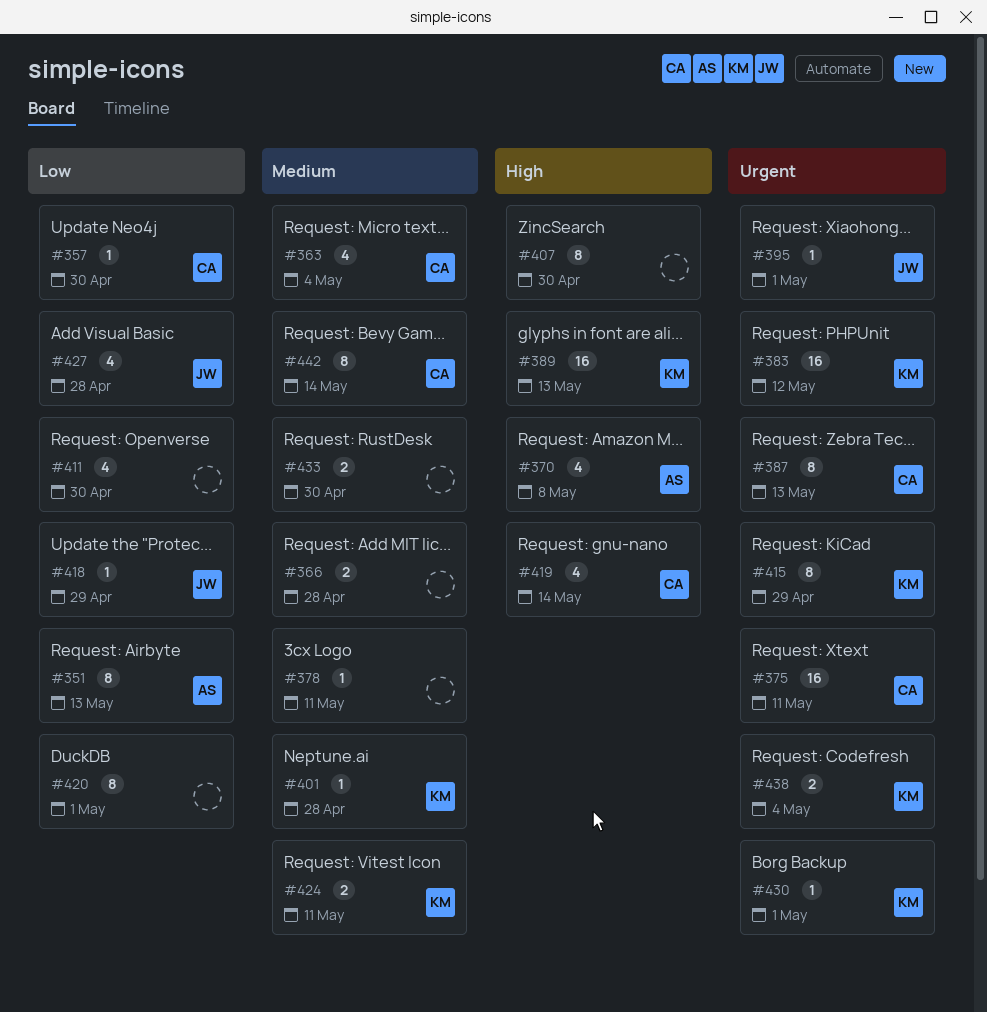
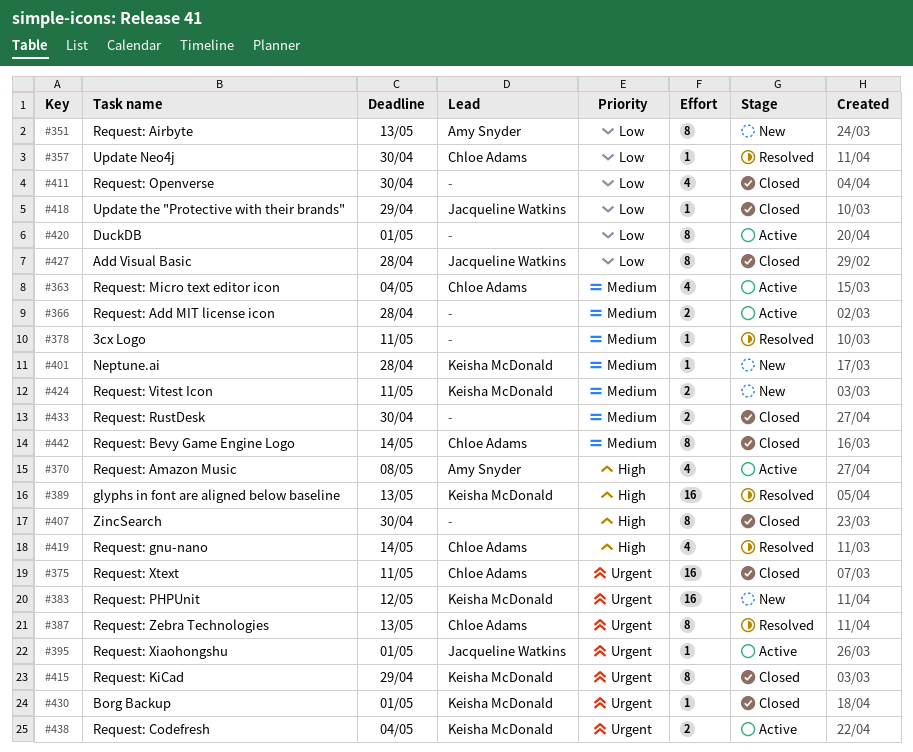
#427, estimate: 4 -> 8

